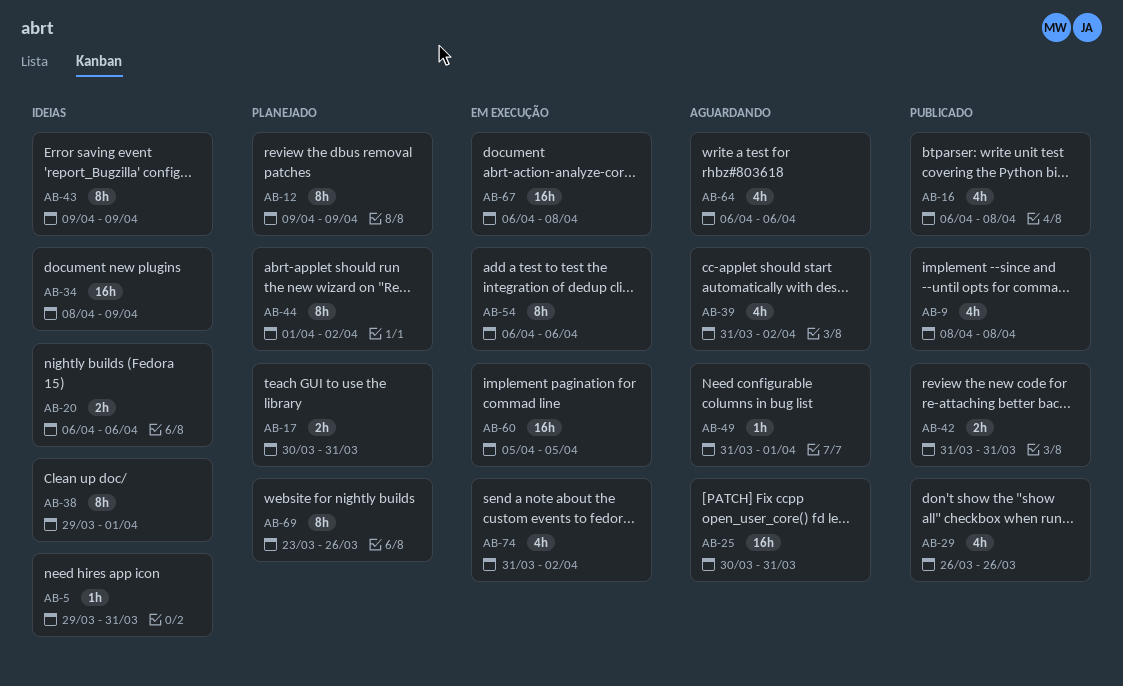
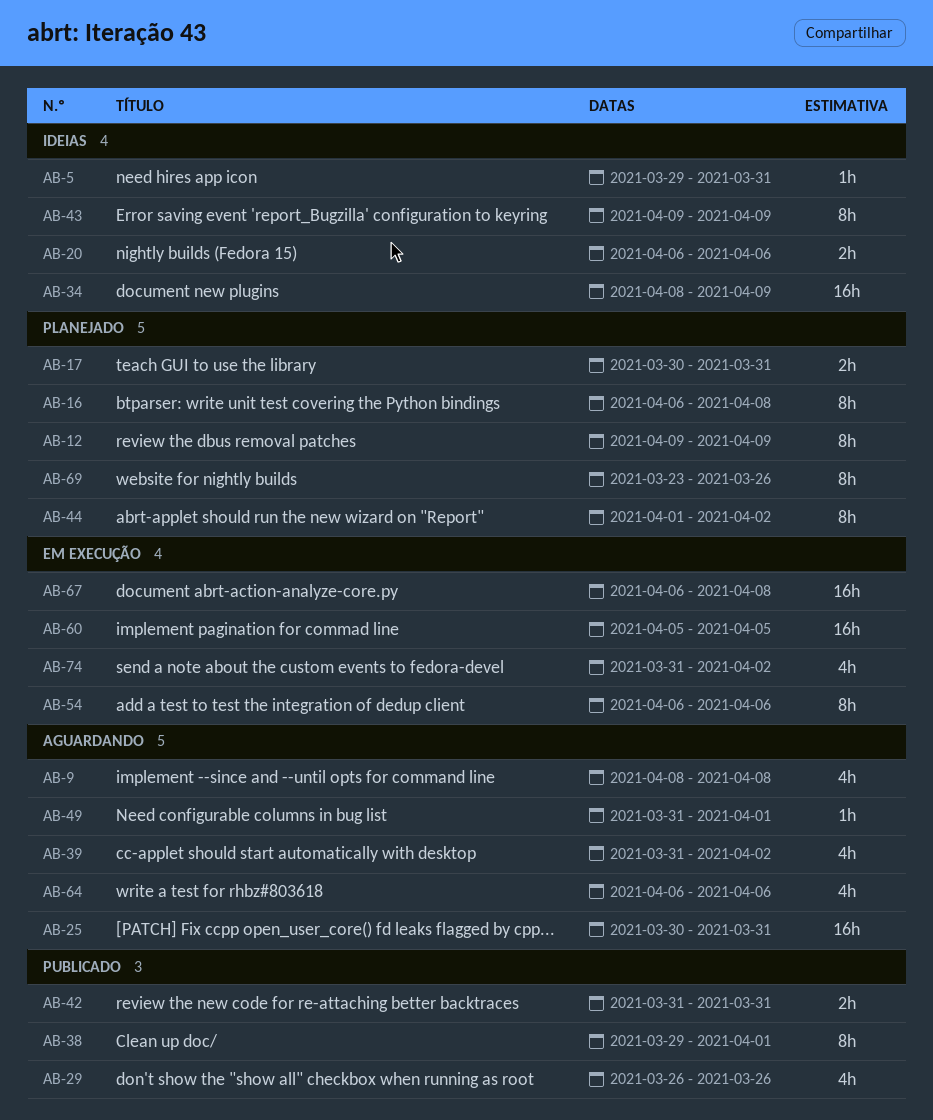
AB-9, status: Publicado -> Aguardando
AB-16, status: Publicado -> Planejado
AB-16, estimate: 4h -> 8h
AB-38, status: Ideias -> Publicado

